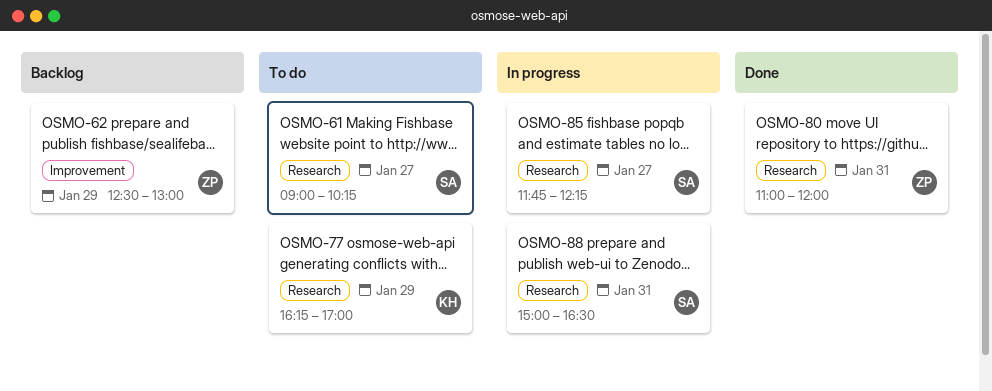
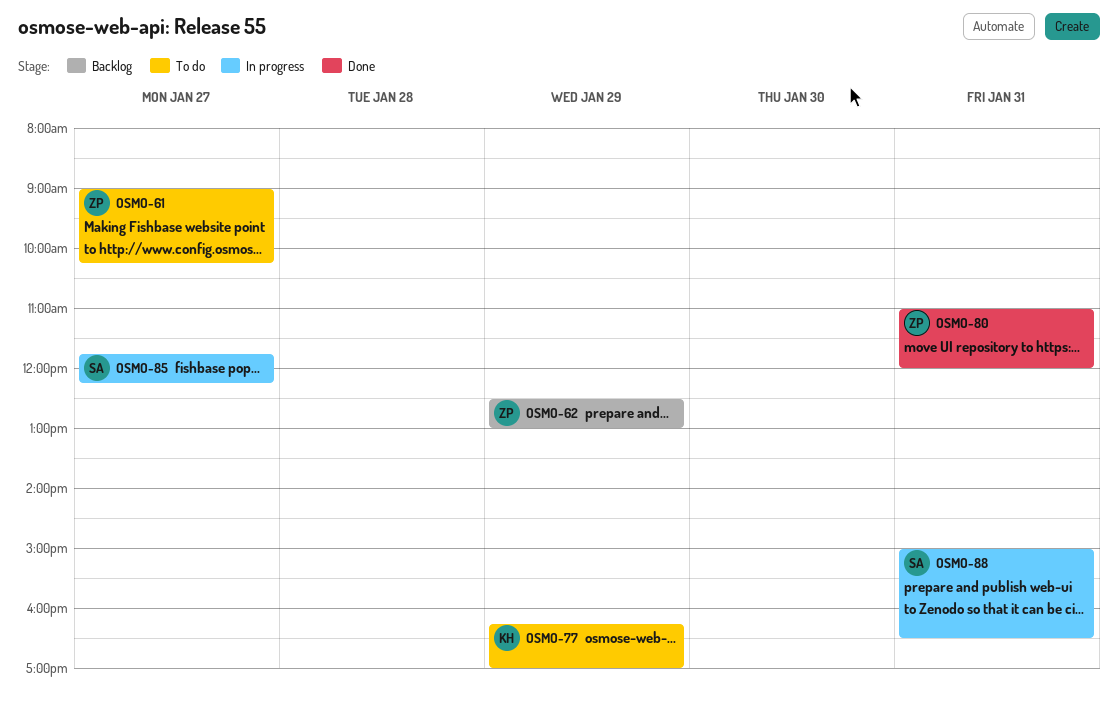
OSMO-61, owner: SA -> ZP

